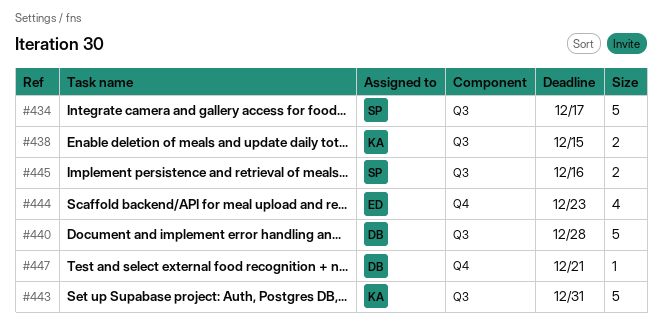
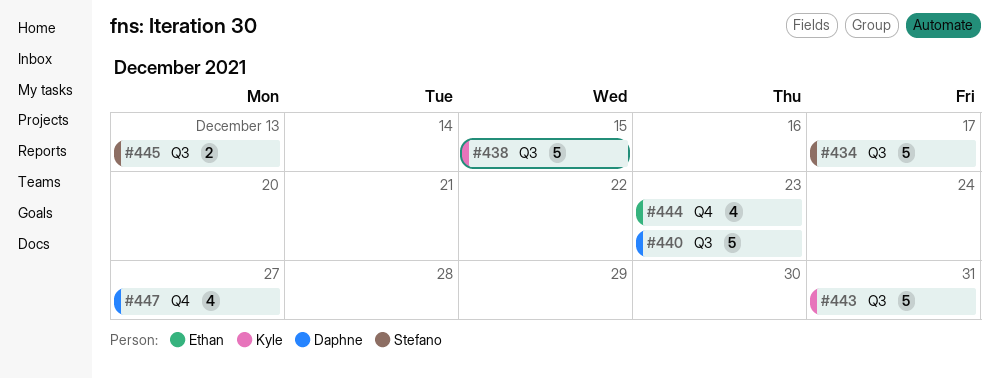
#438, estimate: 2 -> 5
#440, due: Dec 28 -> Dec 23
#445, due: Dec 16 -> Dec 13
#447, estimate: 1 -> 4
#447, due: Dec 21 -> Dec 27

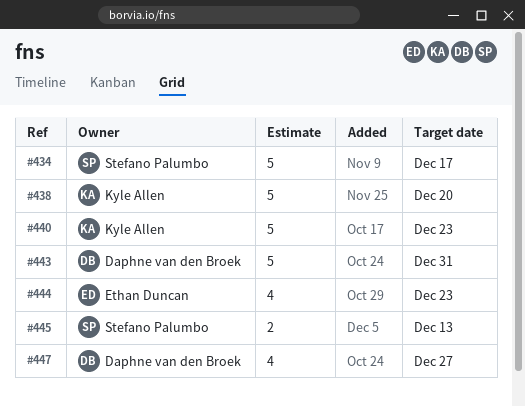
#438, due: Dec 15 -> Dec 20
#440, owner: Daphne van den Broek -> Kyle Allen
#443, owner: Kyle Allen -> Daphne van den Broek

